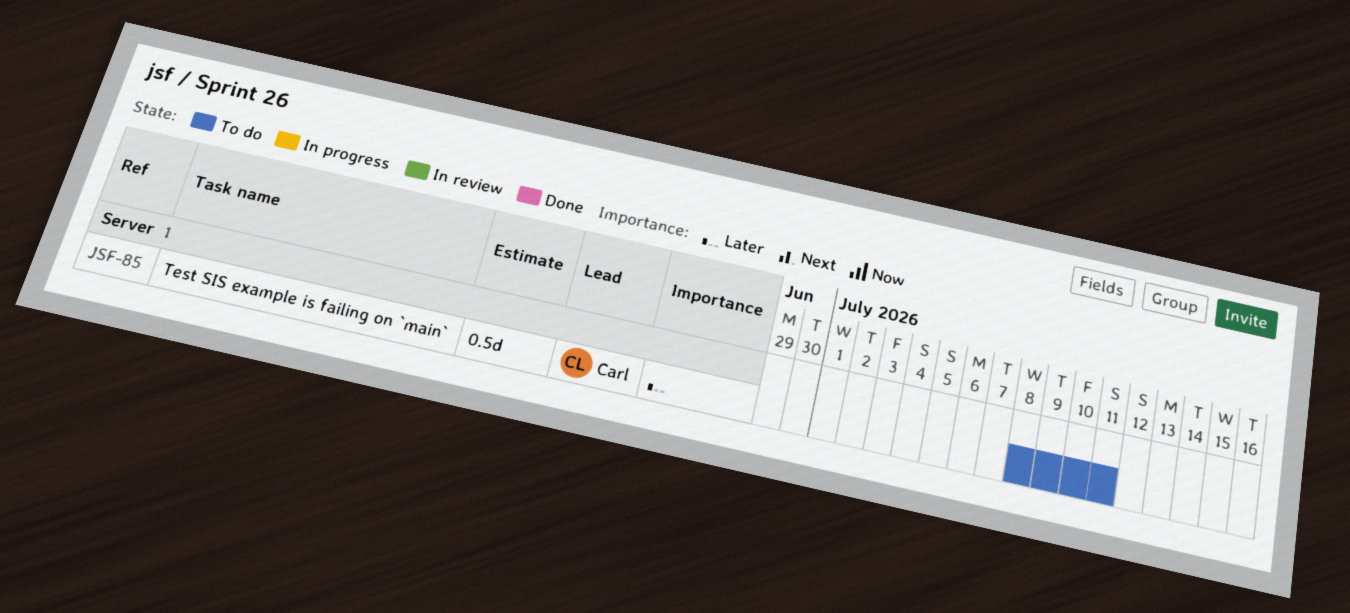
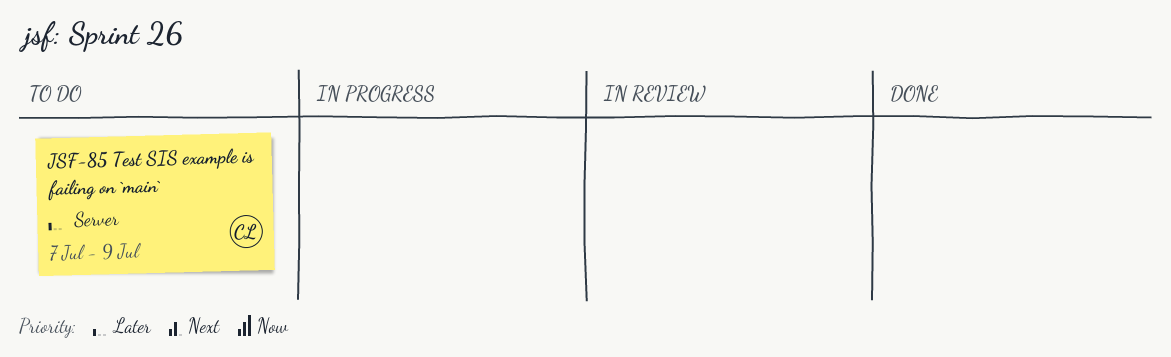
JSF-85, start: Jul 8 -> Jul 7
JSF-85, due: Jul 11 -> Jul 9

